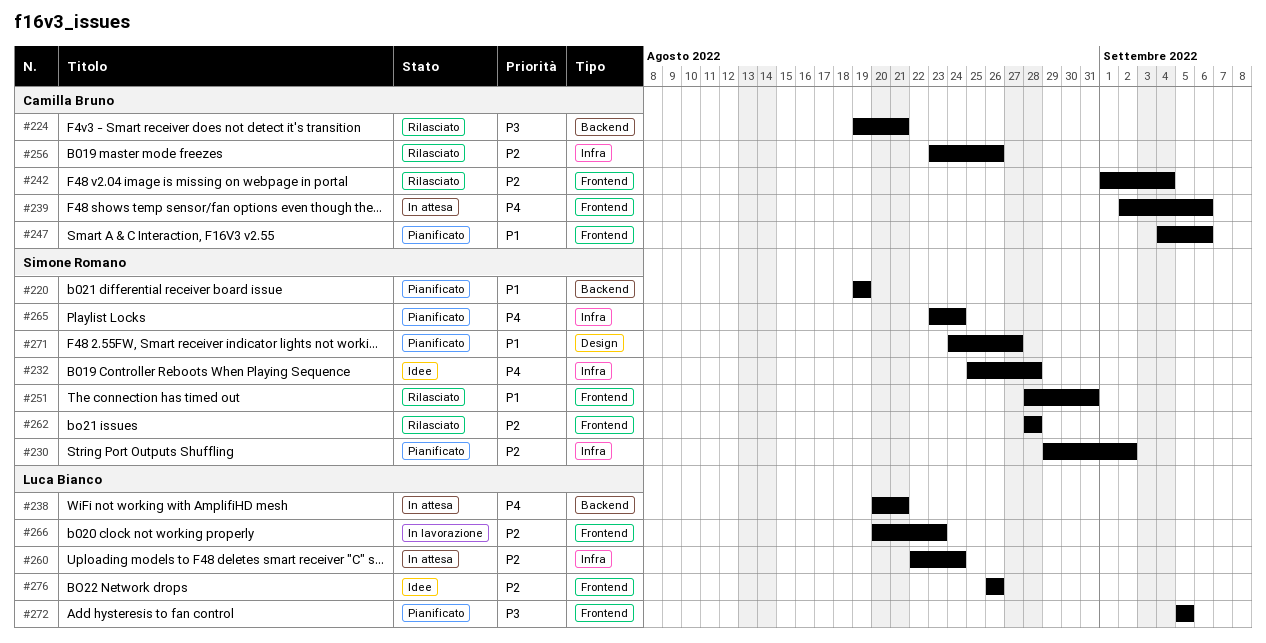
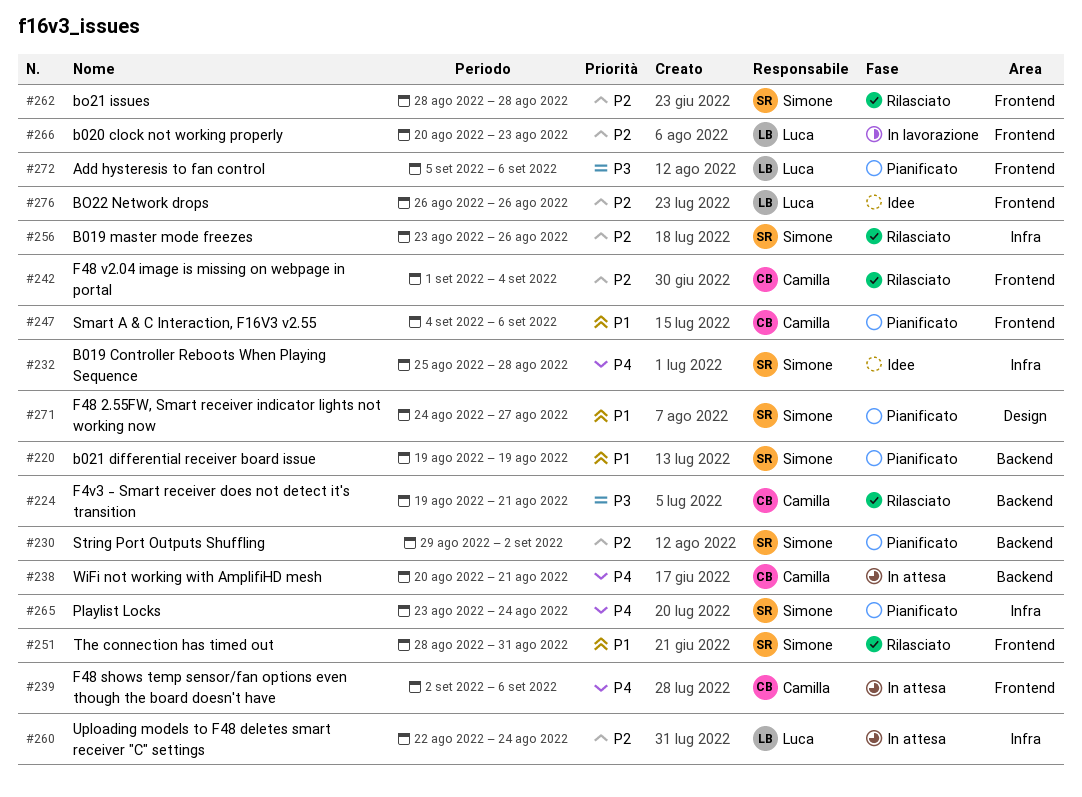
#230, label: Infra -> Backend
#238, owner: Luca Bianco -> Camilla Bruno
#256, owner: Camilla Bruno -> Simone Romano
#272, due: Sep 5 -> Sep 6

